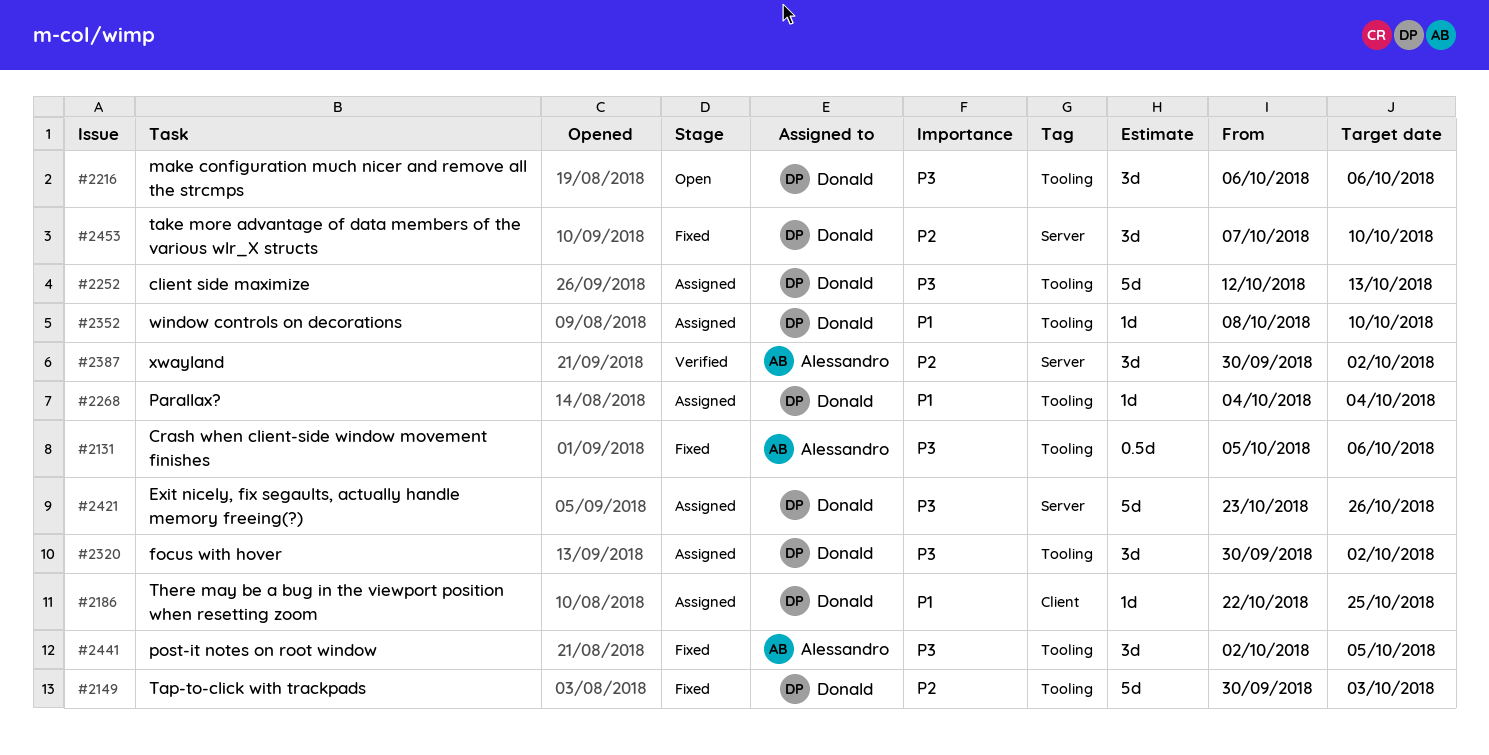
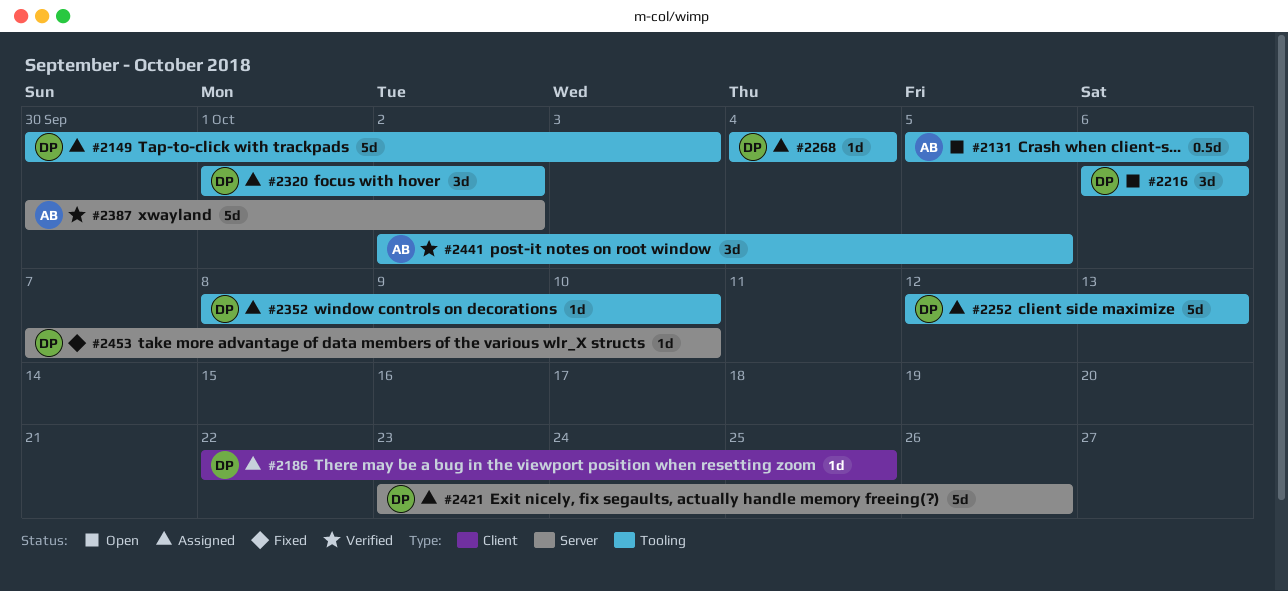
#2131, status: Fixed -> Open
#2149, status: Fixed -> Assigned
#2320, start: Sep 30 -> Oct 1
#2387, estimate: 3d -> 5d
#2441, status: Fixed -> Verified
#2453, estimate: 3d -> 1d

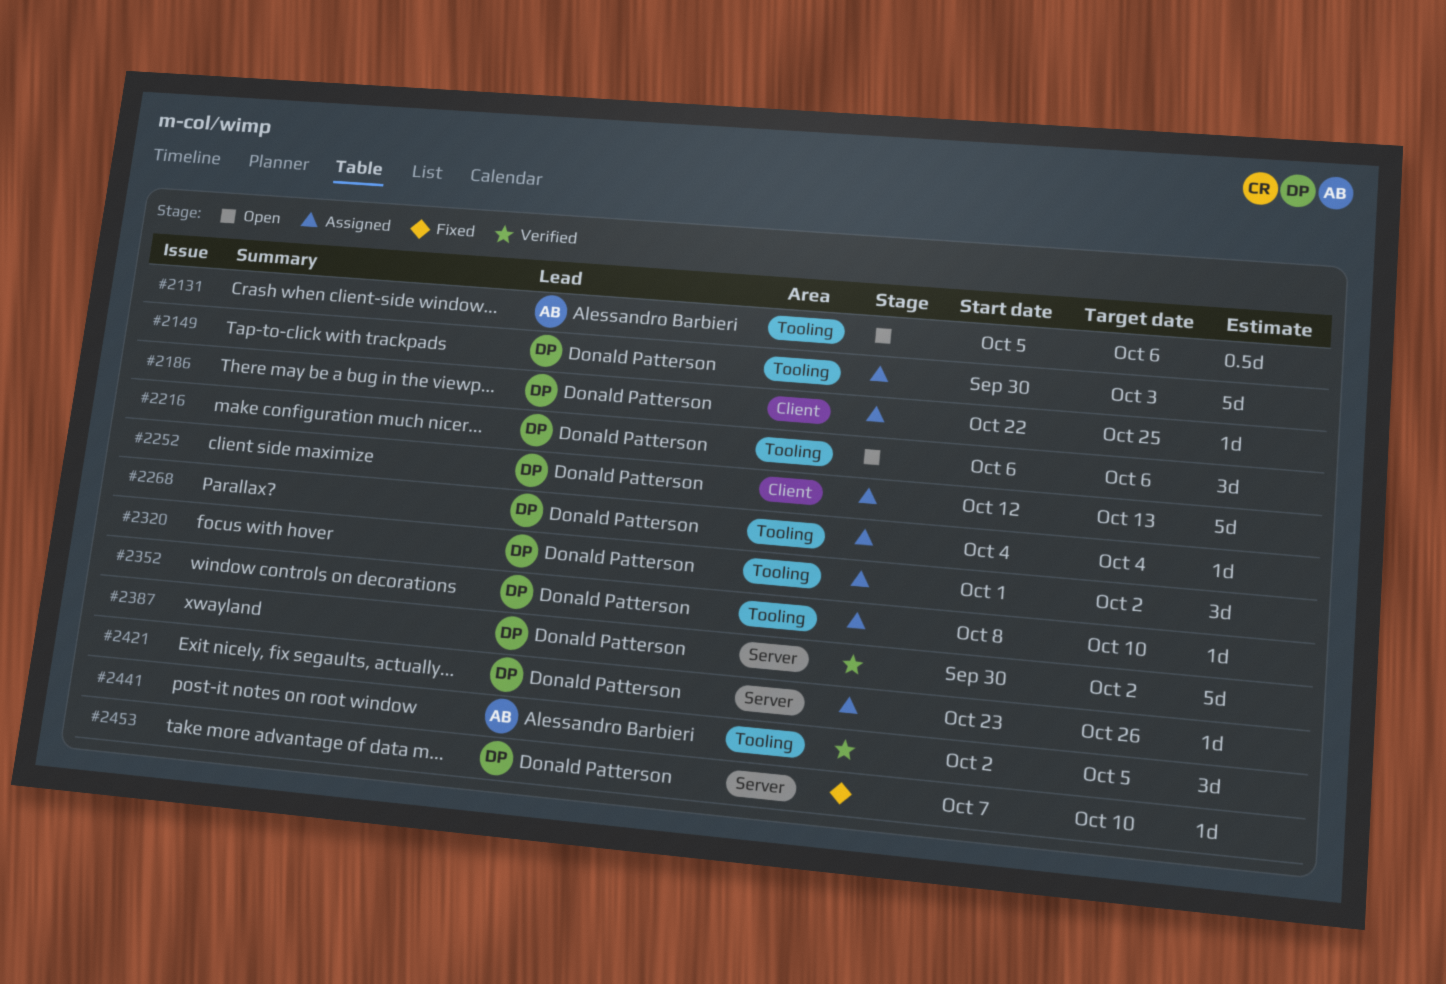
#2252, label: Tooling -> Client
#2387, owner: Alessandro Barbieri -> Donald Patterson
#2421, estimate: 5d -> 1d

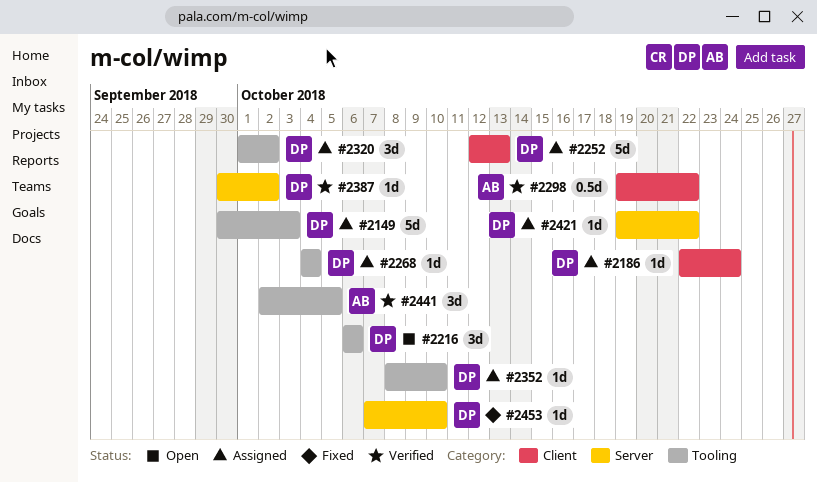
#2131: present -> none
#2186, due: Oct 25 -> Oct 24
#2298: none -> present
#2387, estimate: 5d -> 1d
#2421, start: Oct 23 -> Oct 19
#2421, due: Oct 26 -> Oct 22

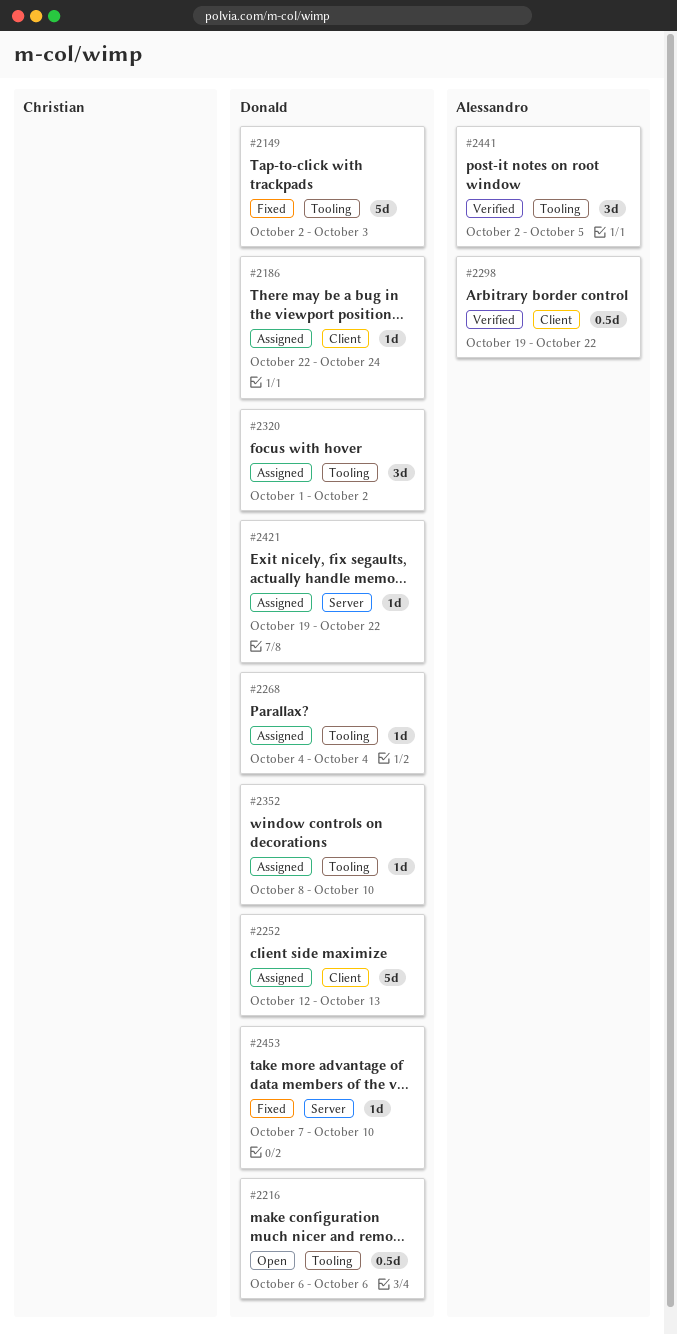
#2149, status: Assigned -> Fixed
#2149, start: Sep 30 -> Oct 2
#2216, estimate: 3d -> 0.5d
#2387: present -> none

